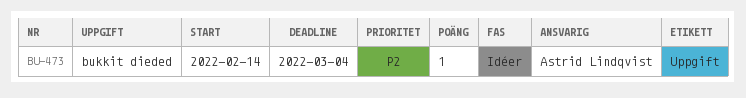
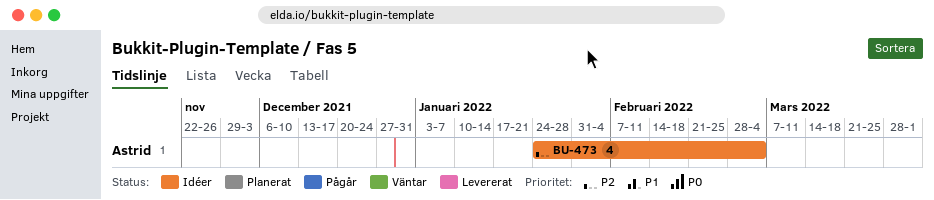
BU-473, estimate: 1 -> 4
BU-473, start: Feb 14 -> Jan 24

